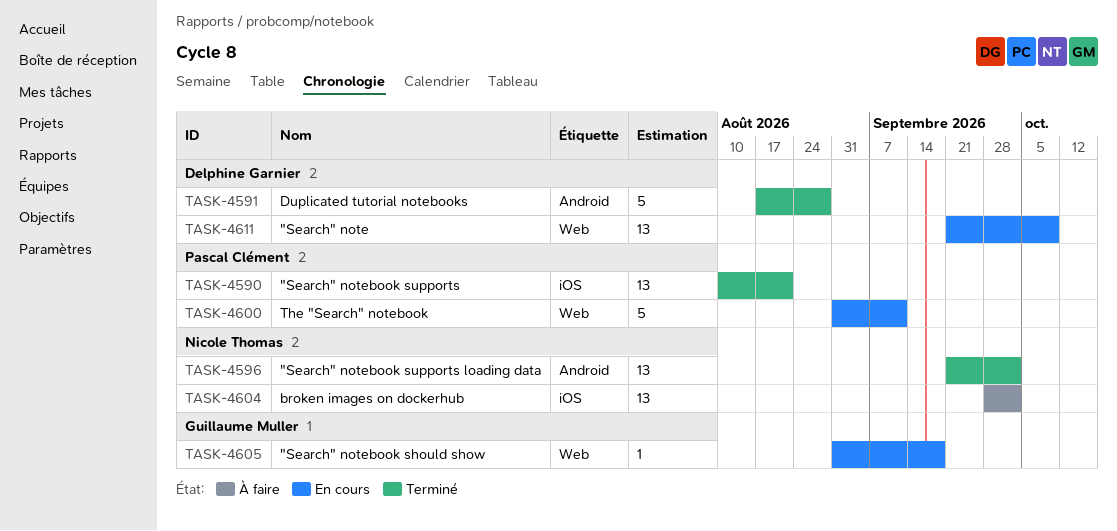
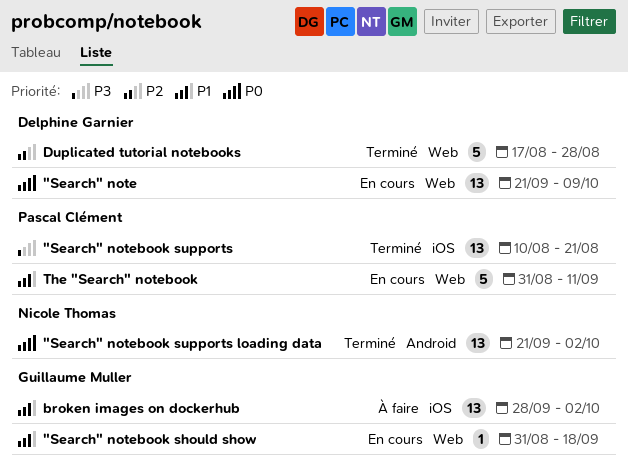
broken images on dockerhub, owner: Nicole Thomas -> Guillaume Muller
Duplicated tutorial notebooks, label: Android -> Web

